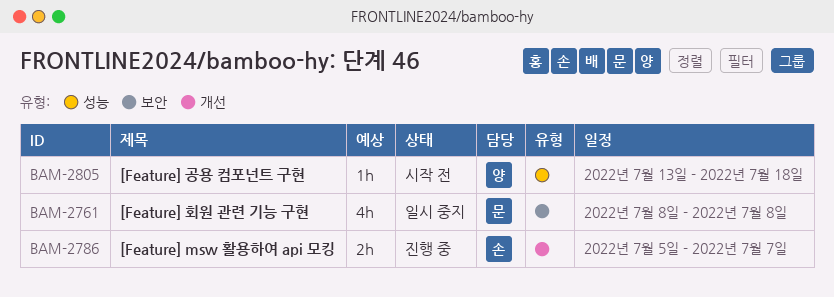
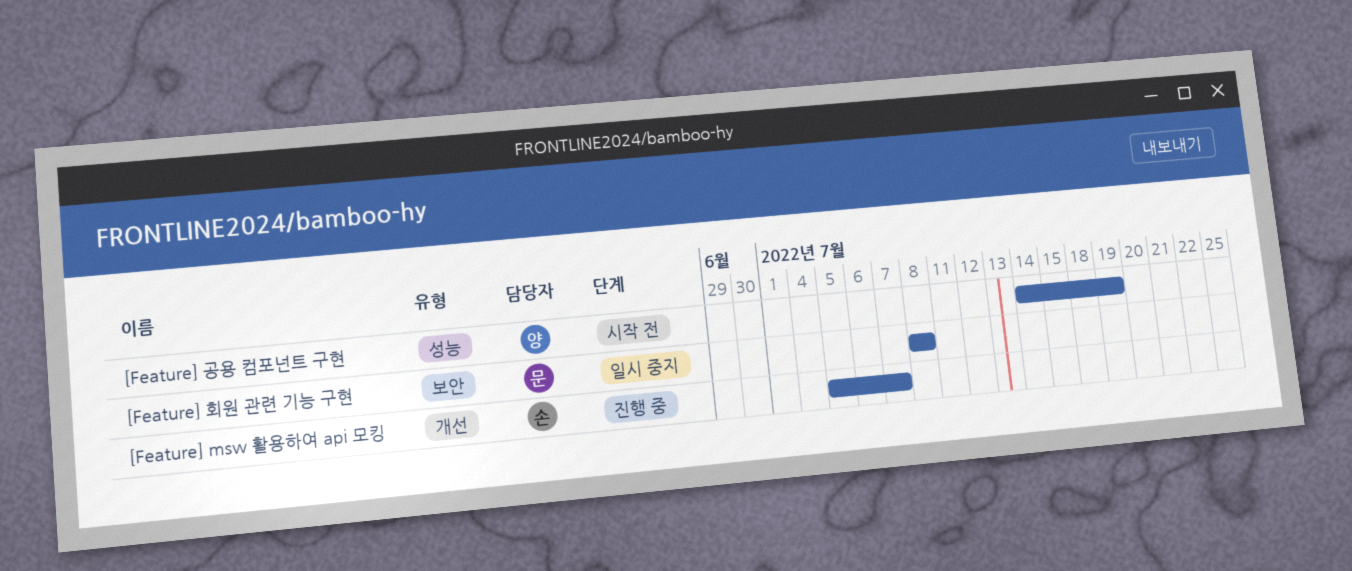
[Feature] 공용 컴포넌트 구현, start: Jul 13 -> Jul 14
[Feature] 공용 컴포넌트 구현, due: Jul 18 -> Jul 19

